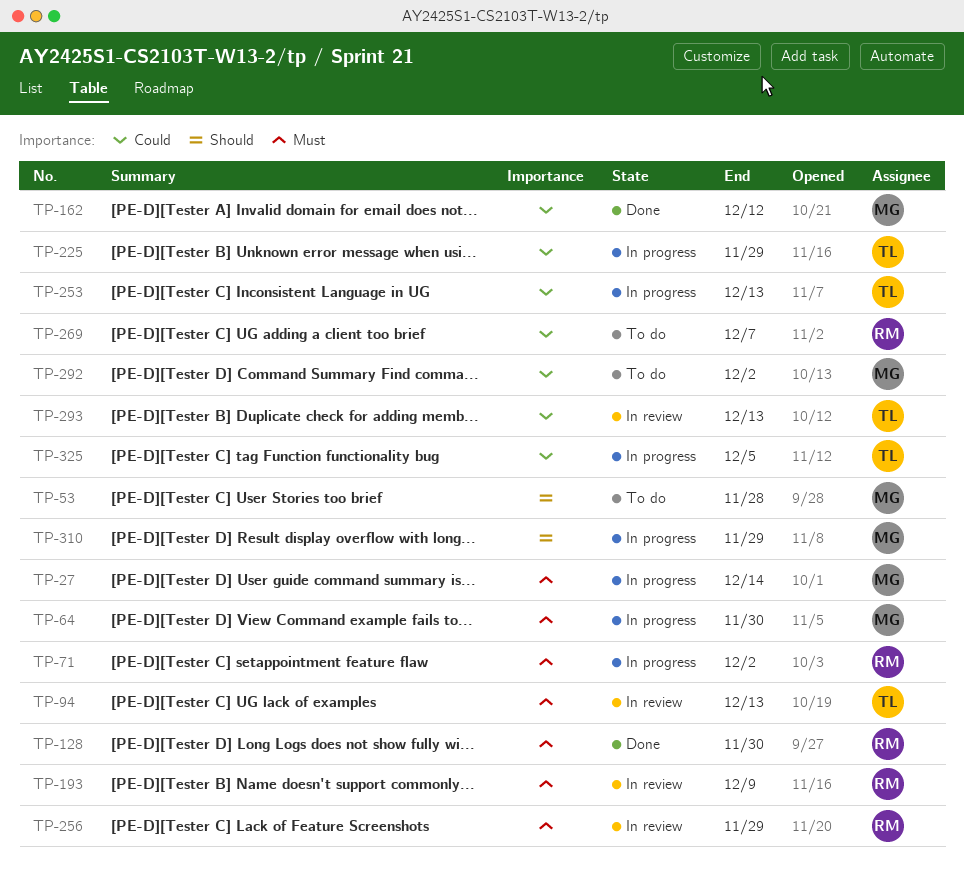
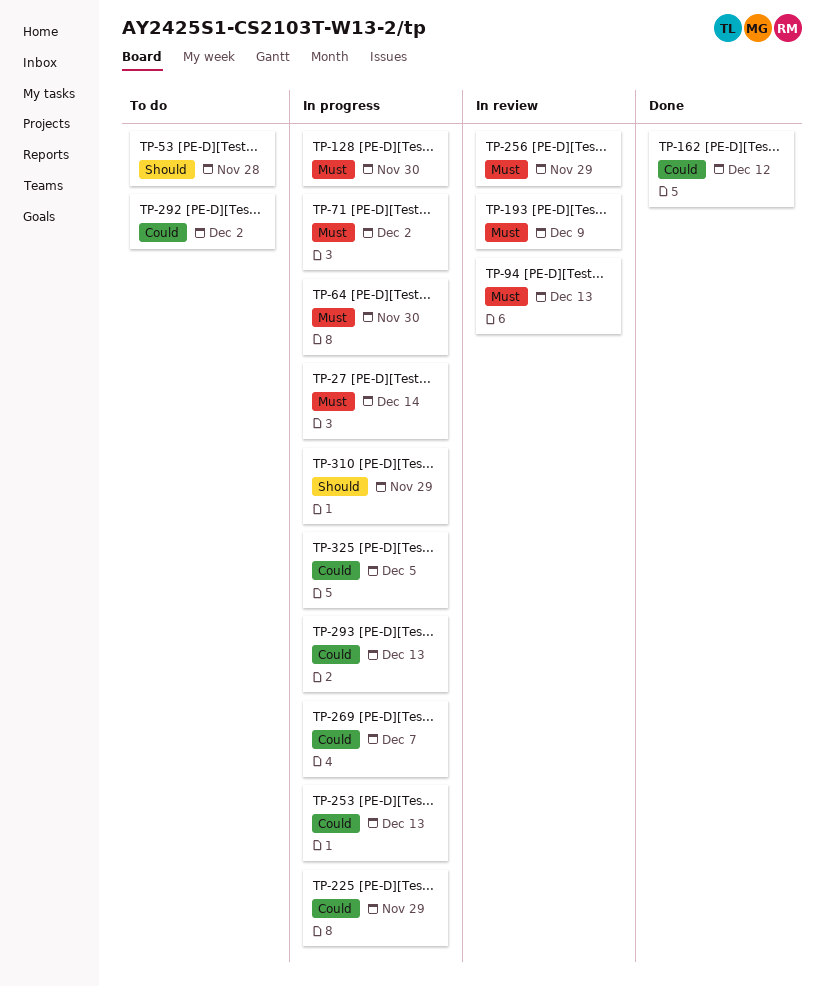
TP-128, status: Done -> In progress
TP-269, status: To do -> In progress
TP-293, status: In review -> In progress

